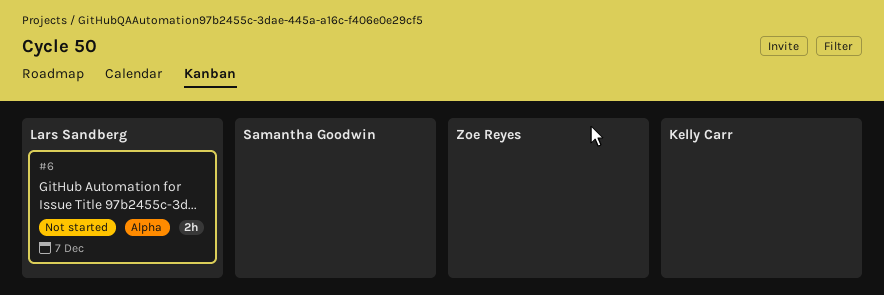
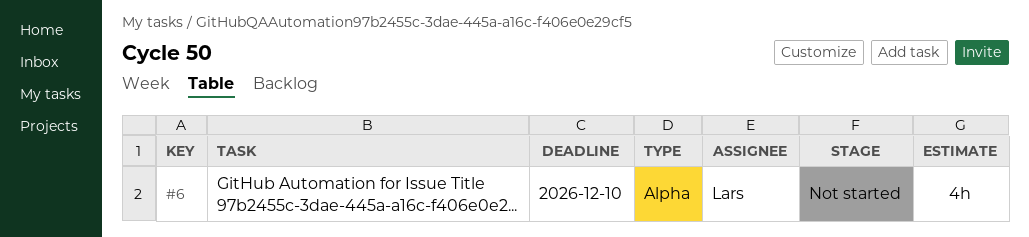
#6, estimate: 2h -> 4h
#6, due: Dec 7 -> Dec 10

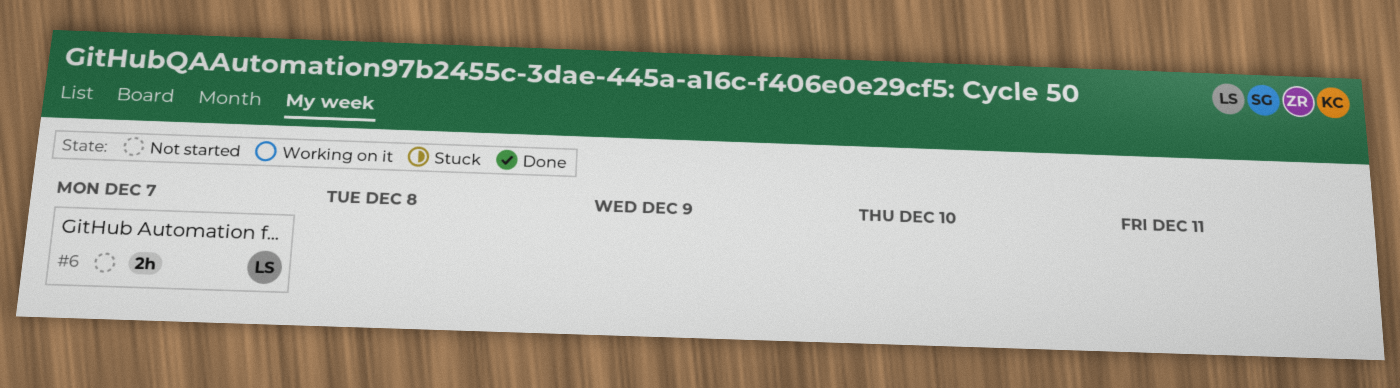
#6, estimate: 4h -> 2h
#6, due: Dec 10 -> Dec 7

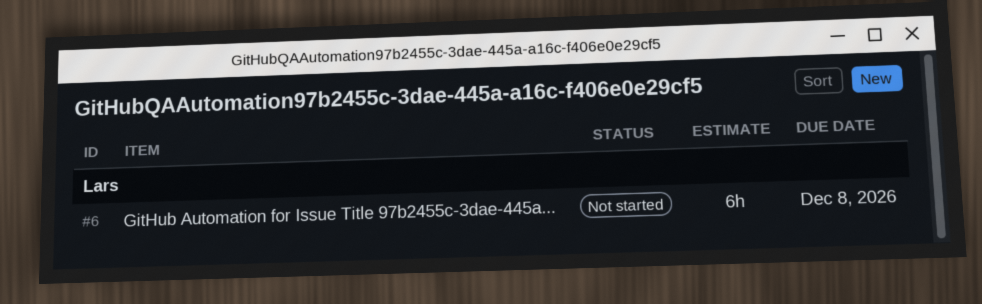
#6, estimate: 2h -> 6h
#6, due: Dec 7 -> Dec 8

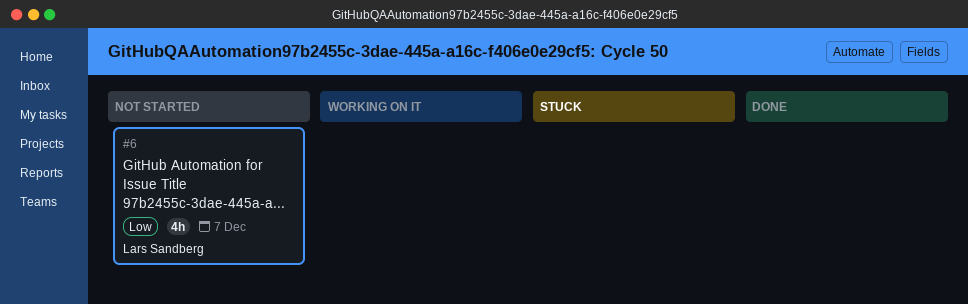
#6, estimate: 6h -> 4h
#6, due: Dec 8 -> Dec 7

